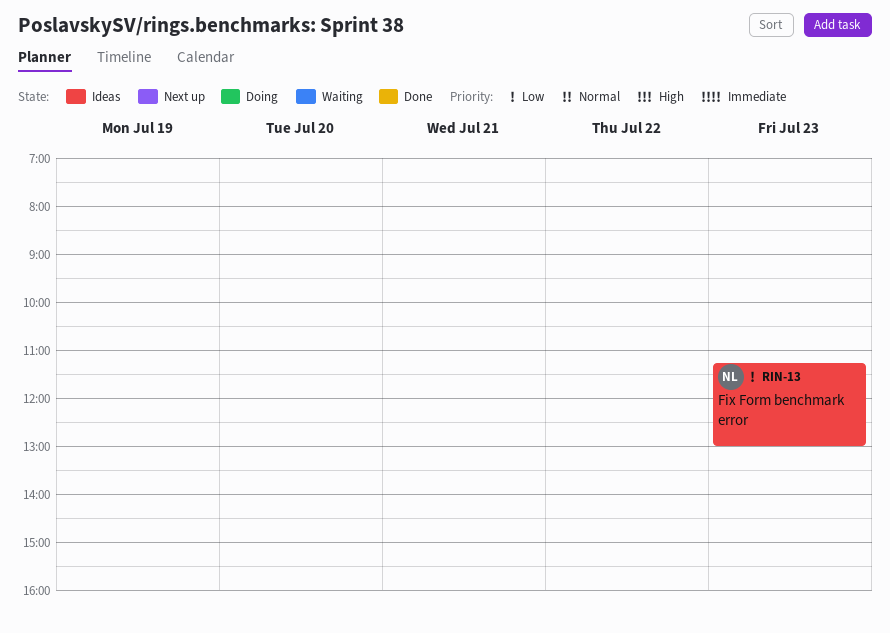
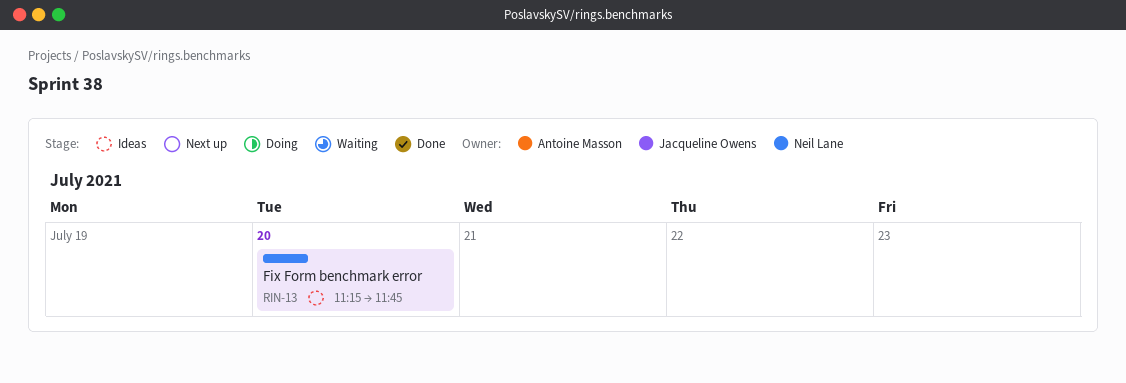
RIN-13, day: Jul 23 -> Jul 20
RIN-13, ends: 13:00 -> 11:45

